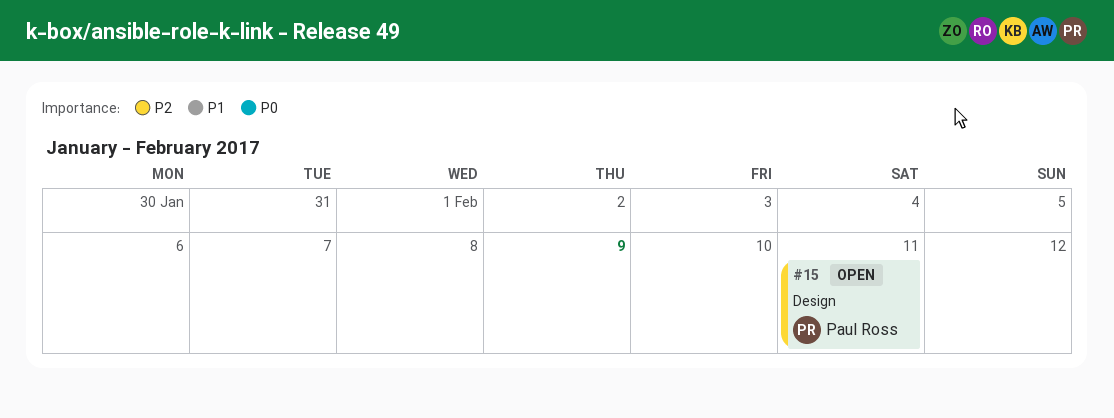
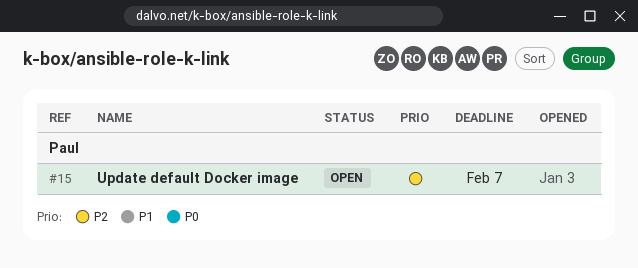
#15, due: Feb 11 -> Feb 7

